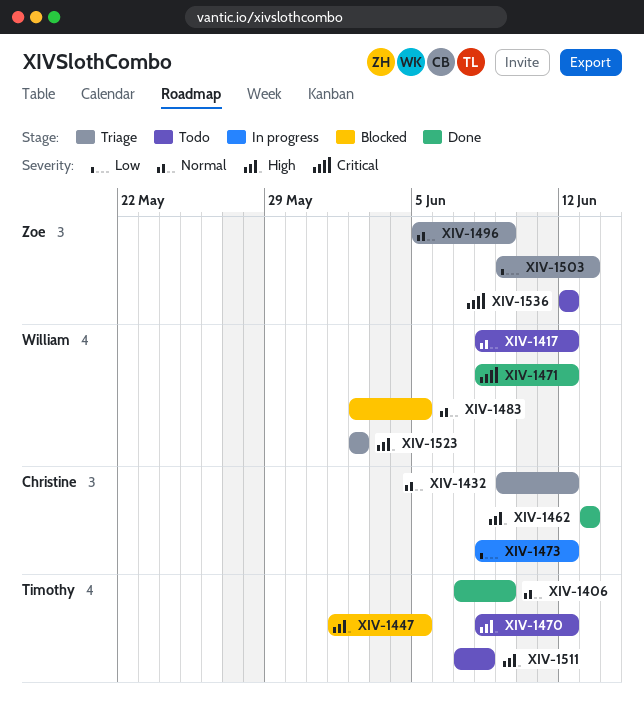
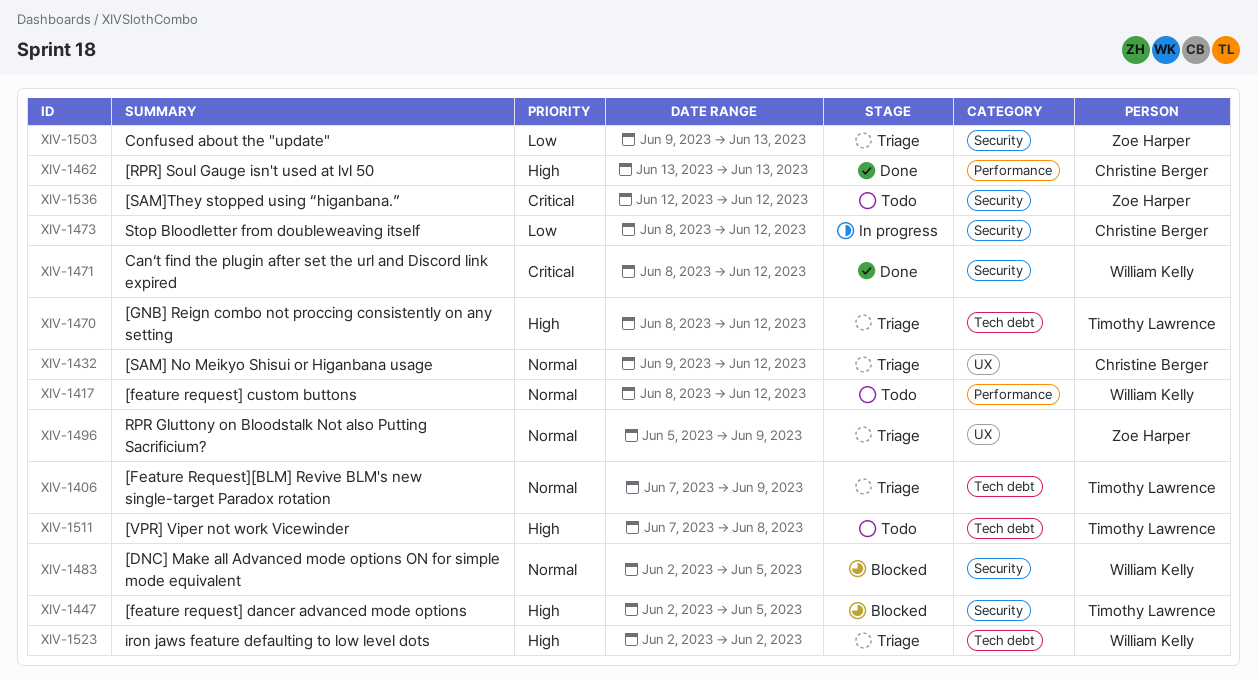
XIV-1406, status: Done -> Triage
XIV-1447, start: Jun 1 -> Jun 2
XIV-1470, status: Todo -> Triage

